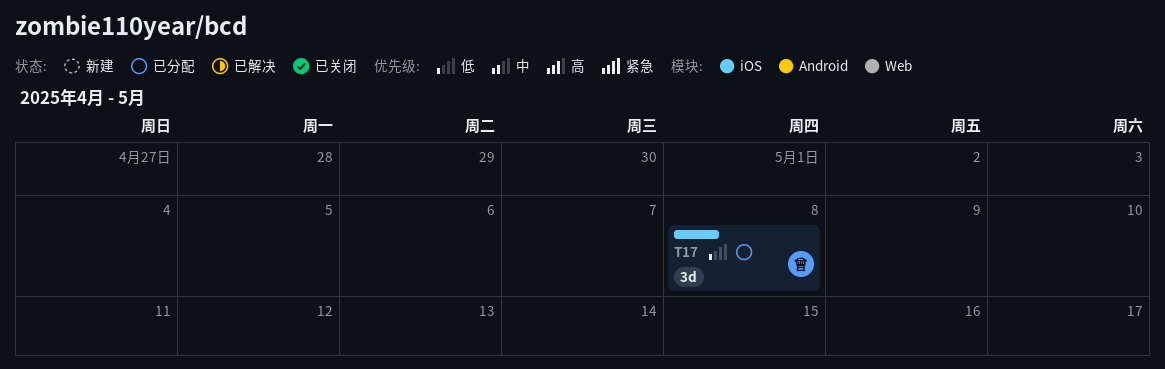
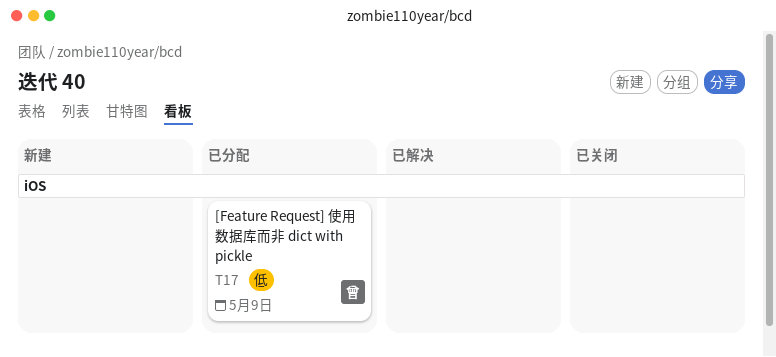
T17, due: May 8 -> May 9

